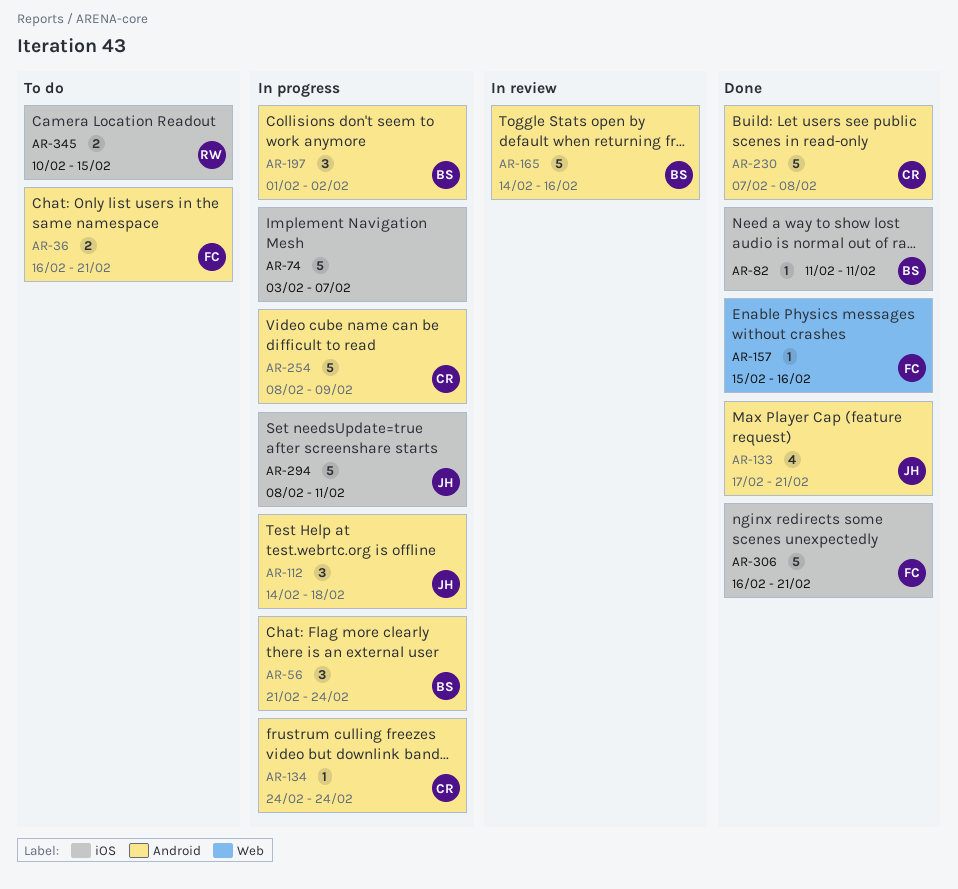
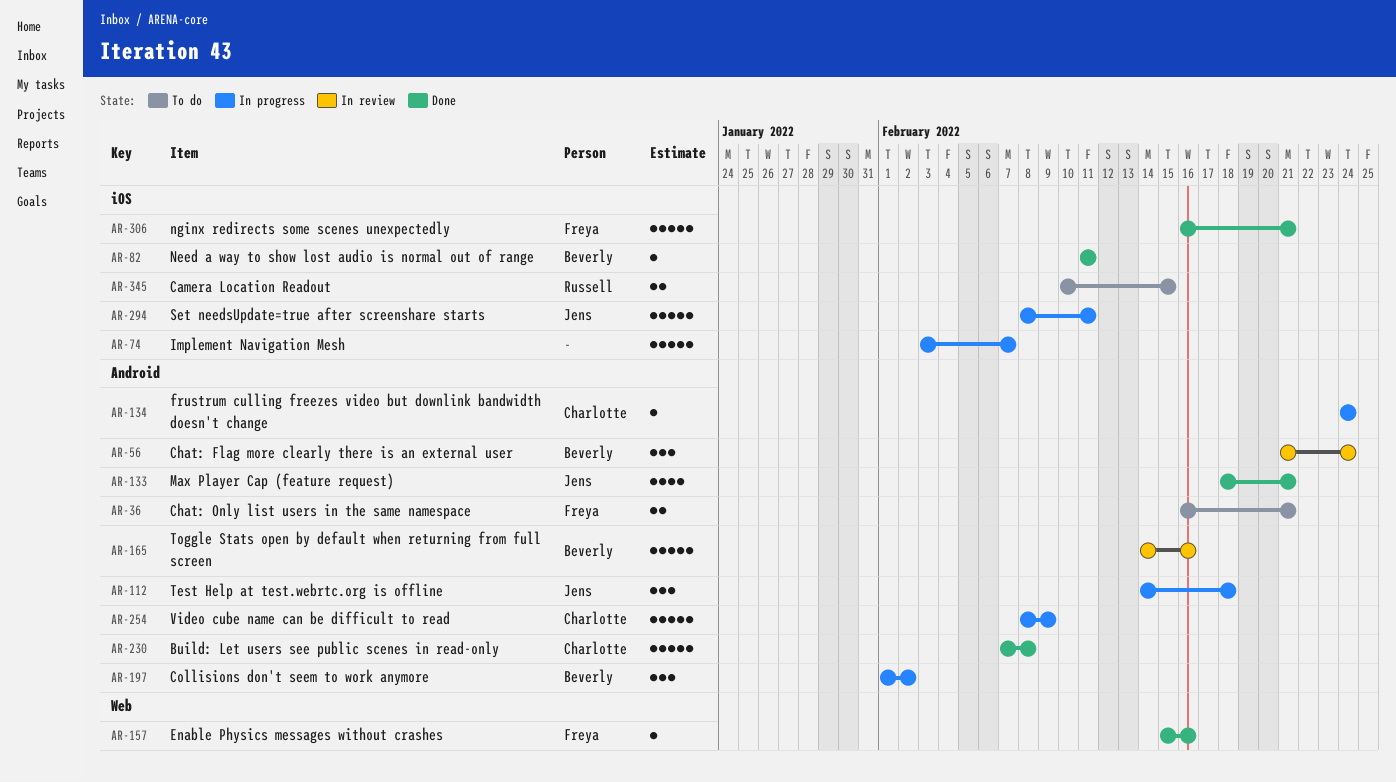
AR-56, status: In progress -> In review
AR-133, start: Feb 17 -> Feb 18

